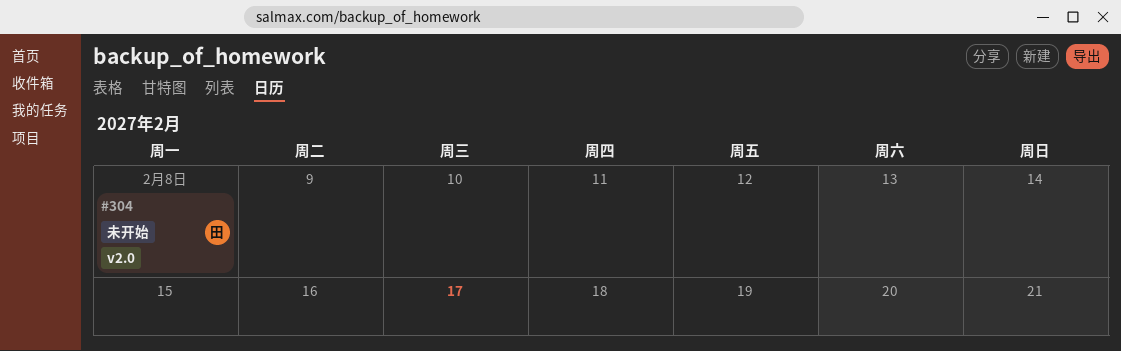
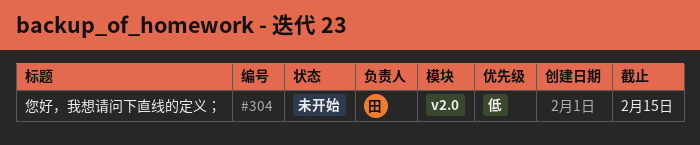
#304, due: Feb 8 -> Feb 15

